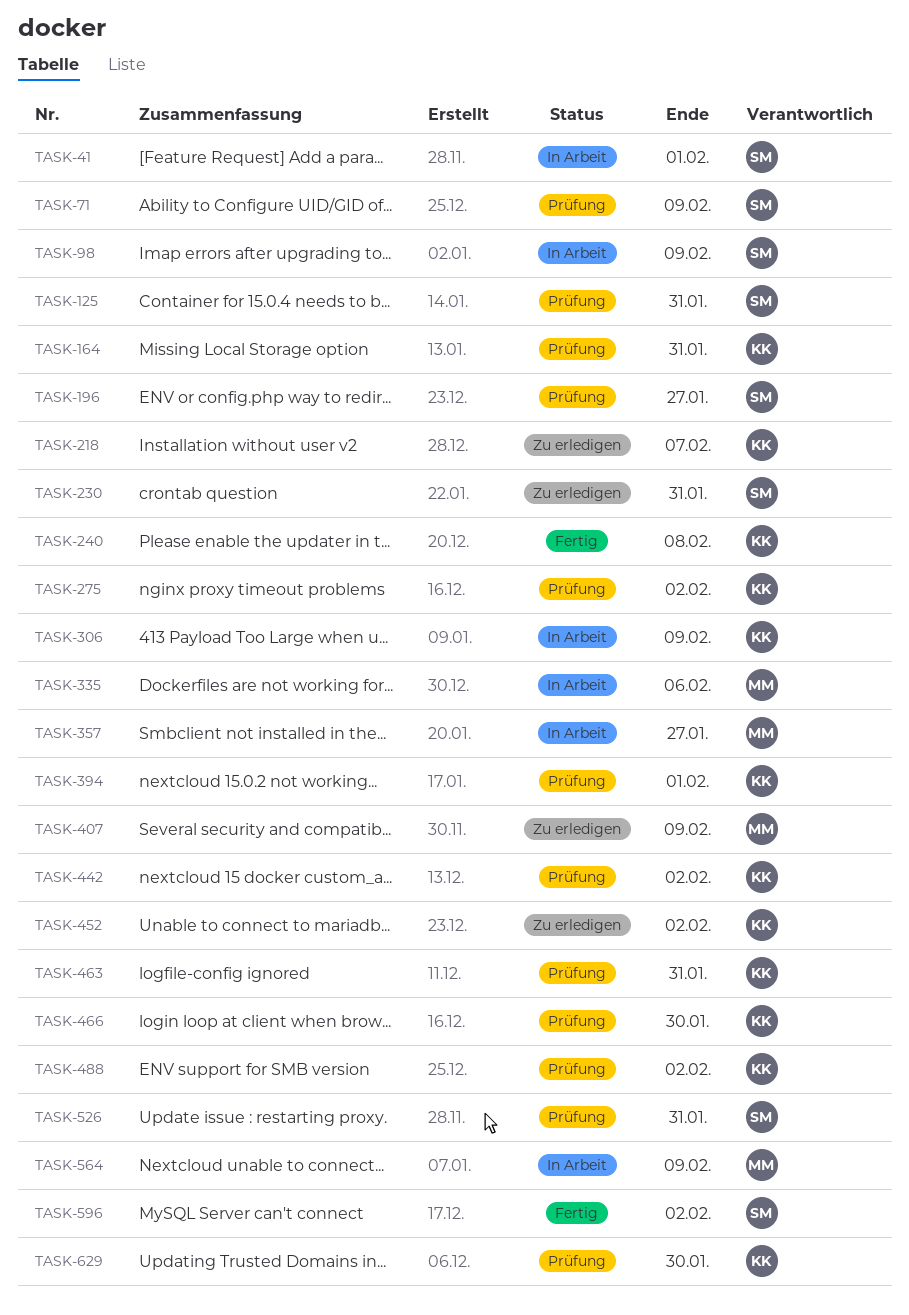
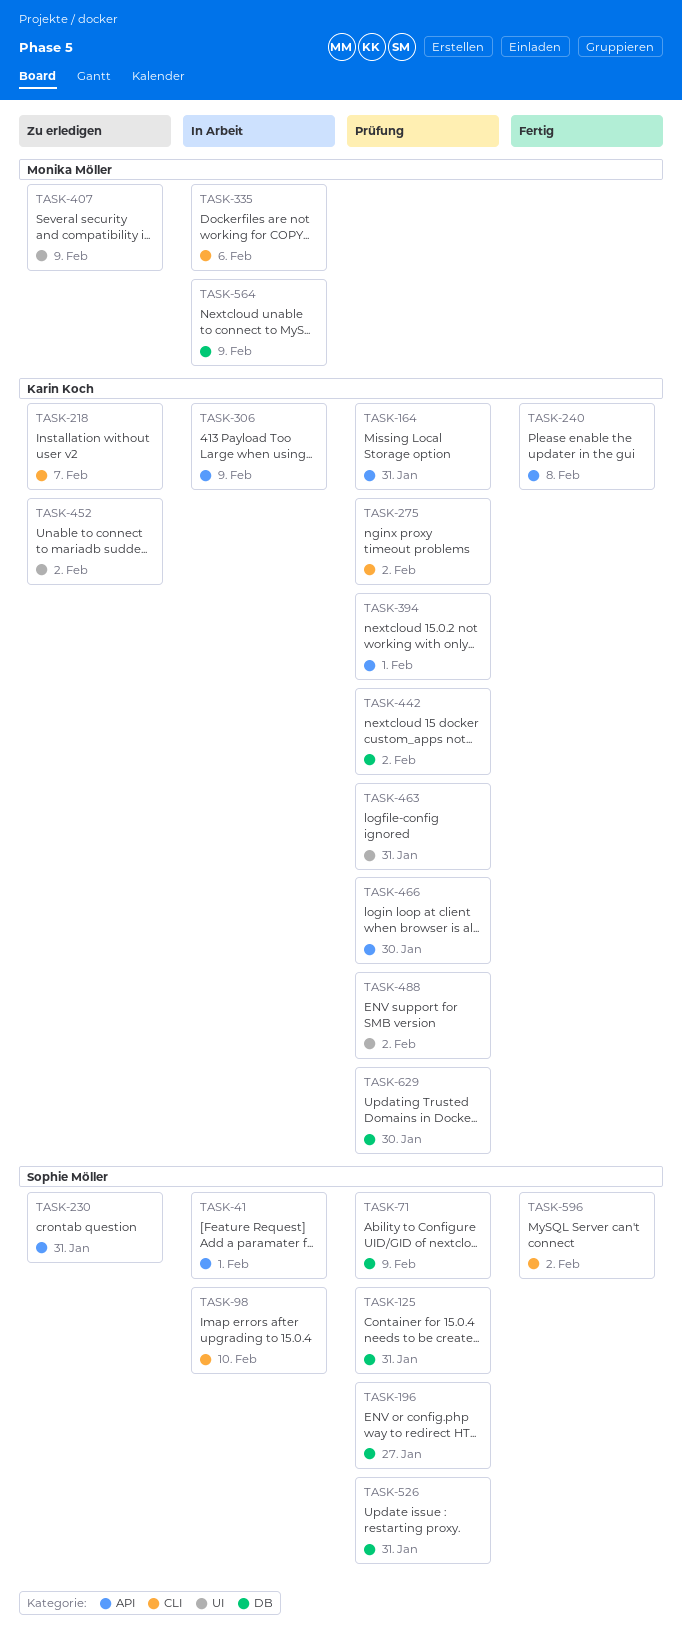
TASK-98, due: Feb 9 -> Feb 10
TASK-357: present -> none

